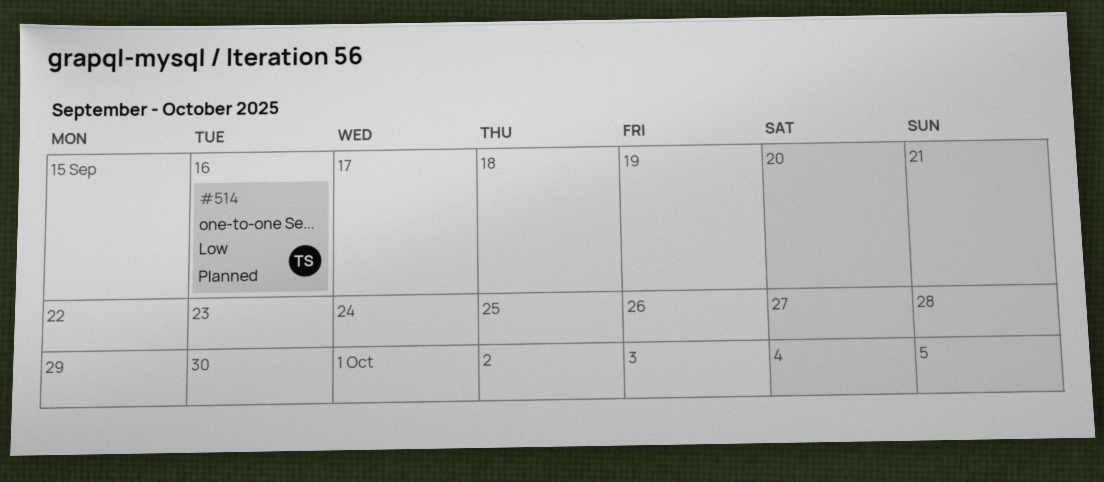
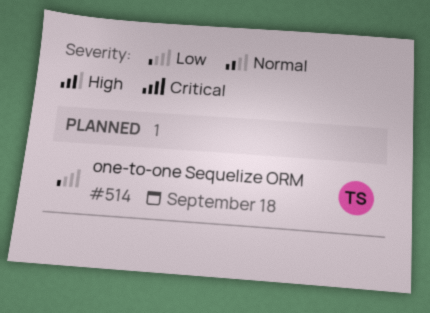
#514, due: Sep 16 -> Sep 18

